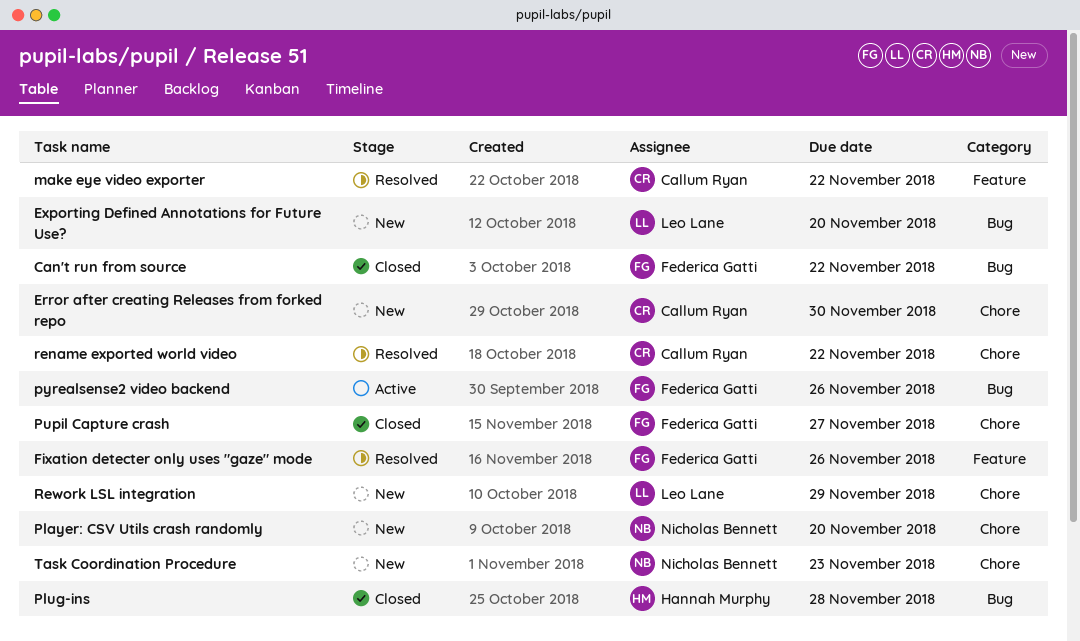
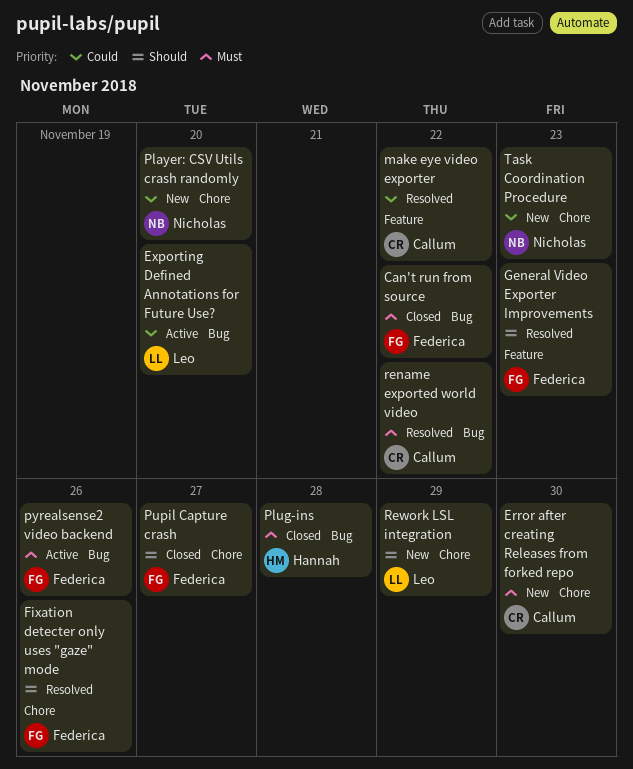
Exporting Defined Annotations for Future Use?, status: New -> Active
Fixation detecter only uses "gaze" mode, label: Feature -> Chore
General Video Exporter Improvements: none -> present
rename exported world video, label: Chore -> Bug

